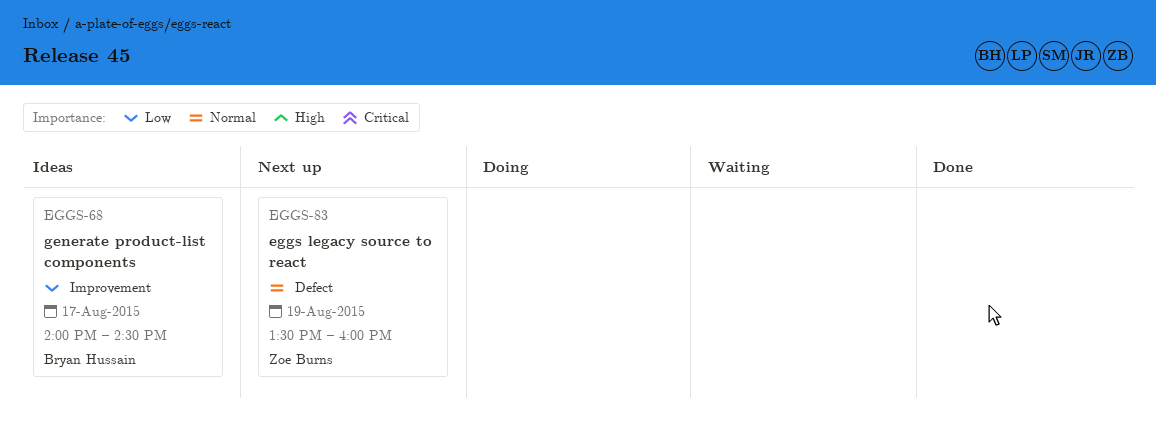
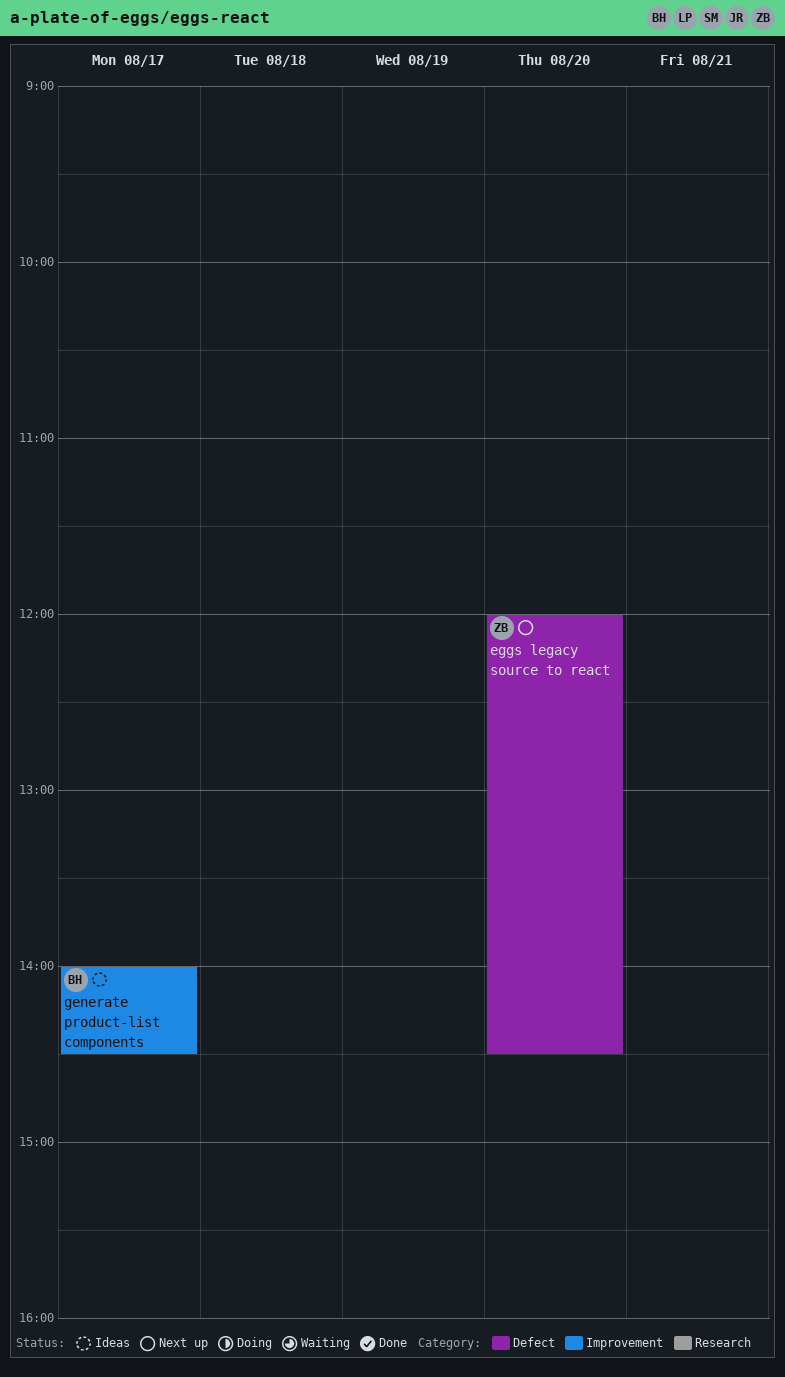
eggs legacy source to react, day: Aug 19 -> Aug 20
eggs legacy source to react, begins: 13:30 -> 12:00
eggs legacy source to react, ends: 16:00 -> 14:30

